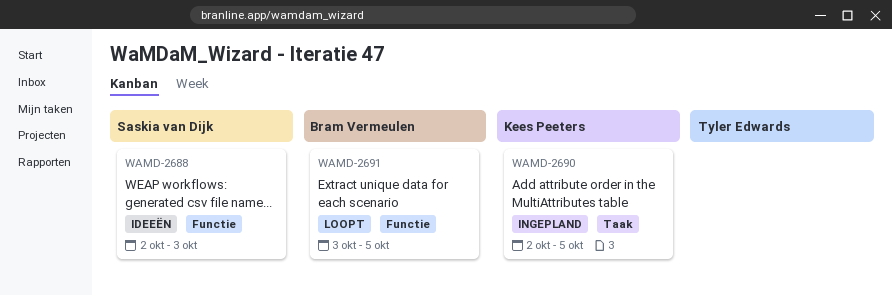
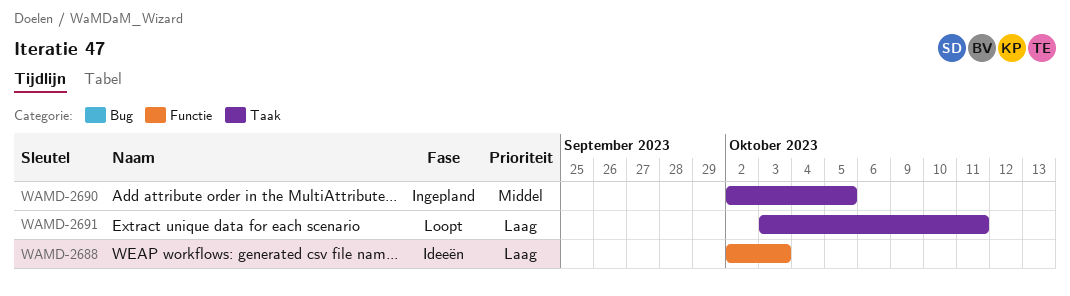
WAMD-2691, label: Functie -> Taak
WAMD-2691, due: Oct 5 -> Oct 11

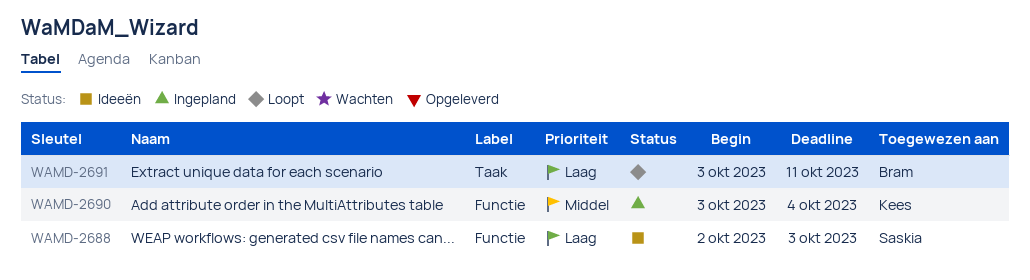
WAMD-2690, label: Taak -> Functie
WAMD-2690, start: Oct 2 -> Oct 3
WAMD-2690, due: Oct 5 -> Oct 4

